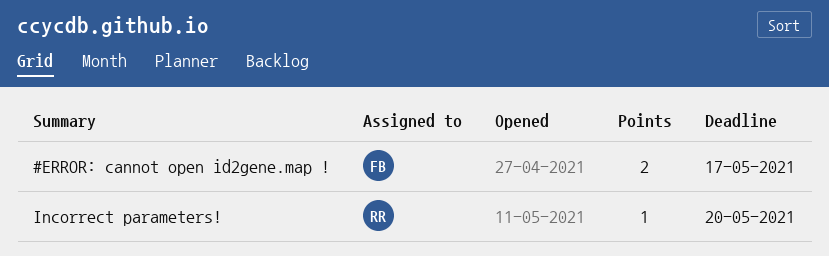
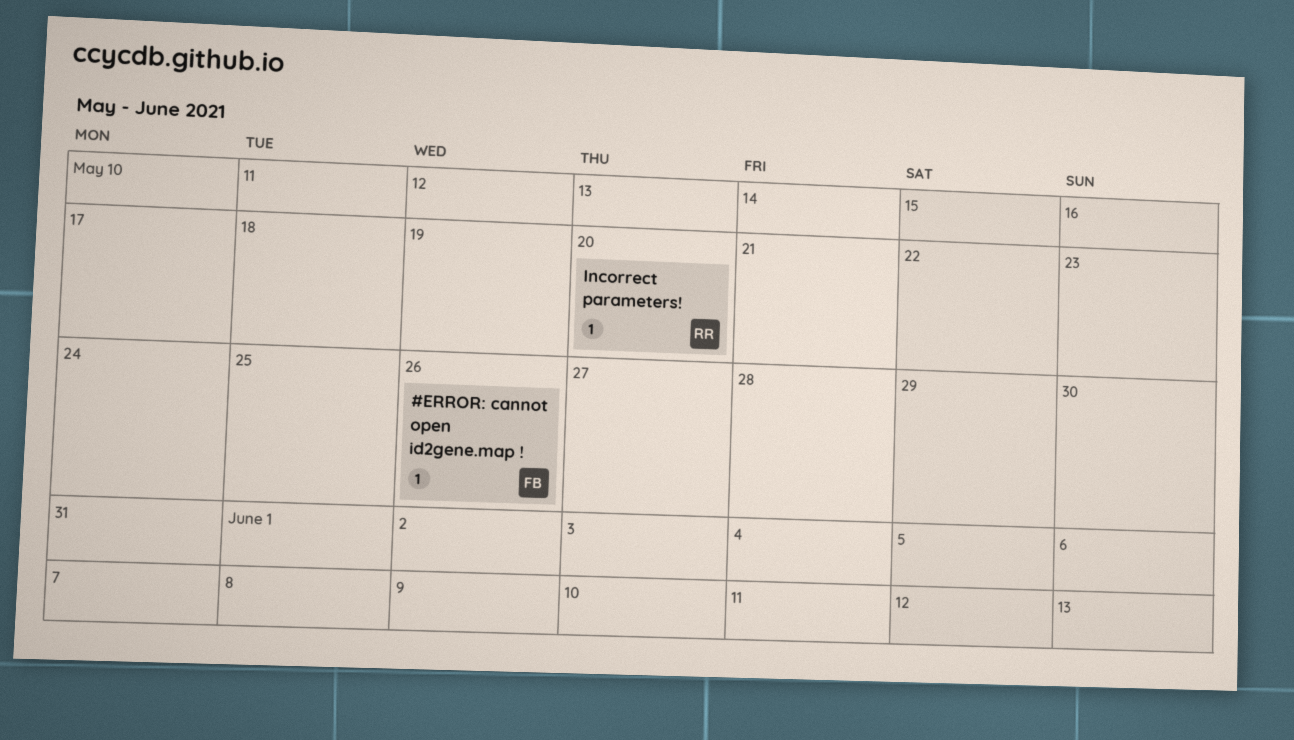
#ERROR: cannot open id2gene.map !, estimate: 2 -> 1
#ERROR: cannot open id2gene.map !, due: May 17 -> May 26

